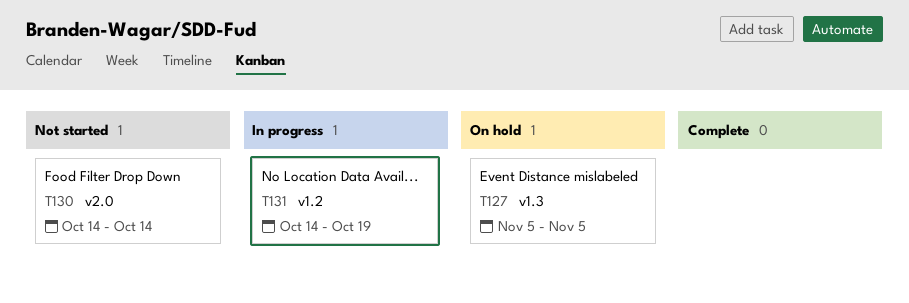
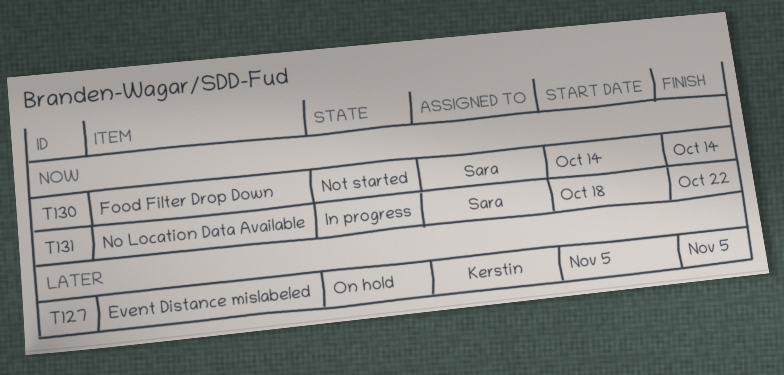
T131, start: Oct 14 -> Oct 18
T131, due: Oct 19 -> Oct 22

